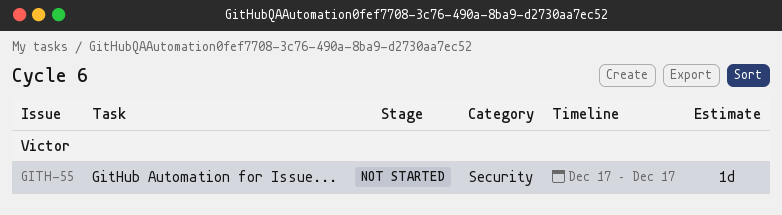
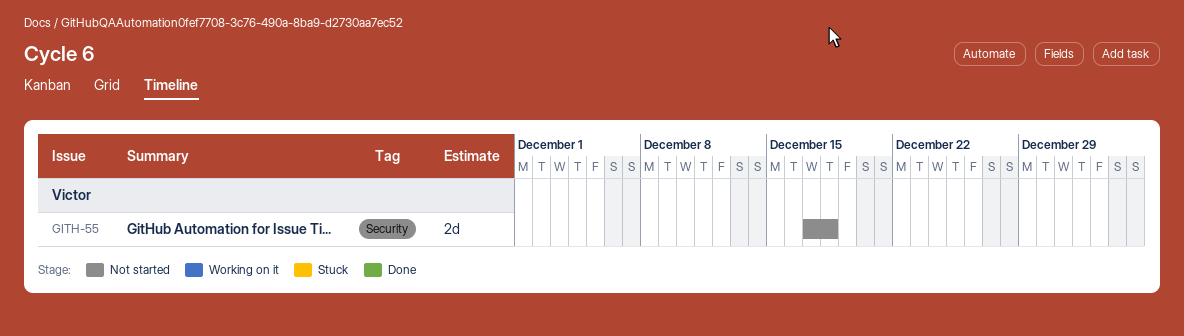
GITH-55, estimate: 1d -> 2d
GITH-55, due: Dec 17 -> Dec 18

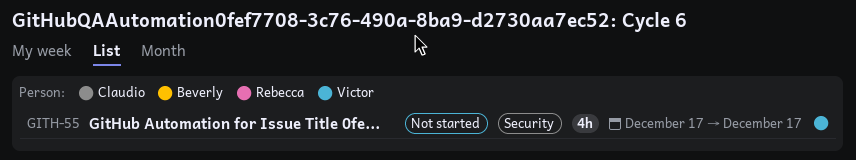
GITH-55, estimate: 2d -> 4h
GITH-55, due: Dec 18 -> Dec 17

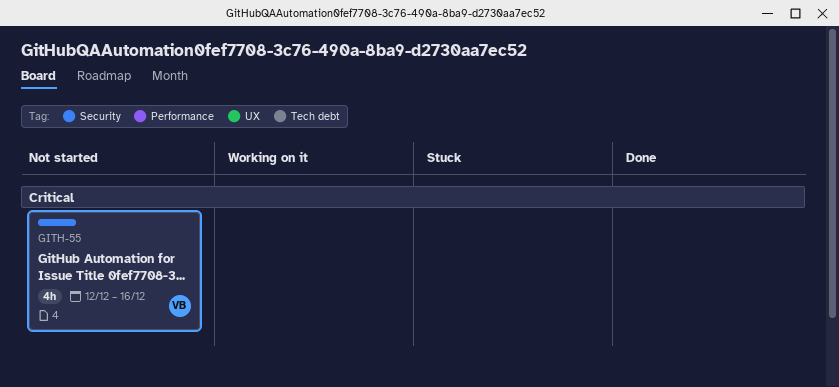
GITH-55, start: Dec 17 -> Dec 12
GITH-55, due: Dec 17 -> Dec 16

